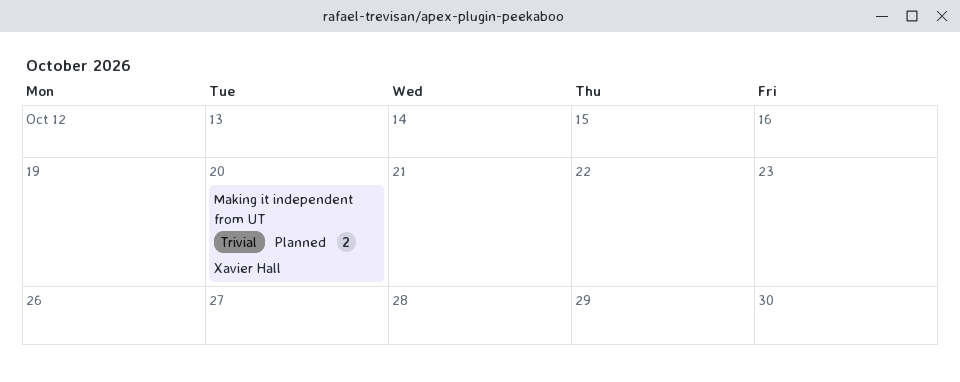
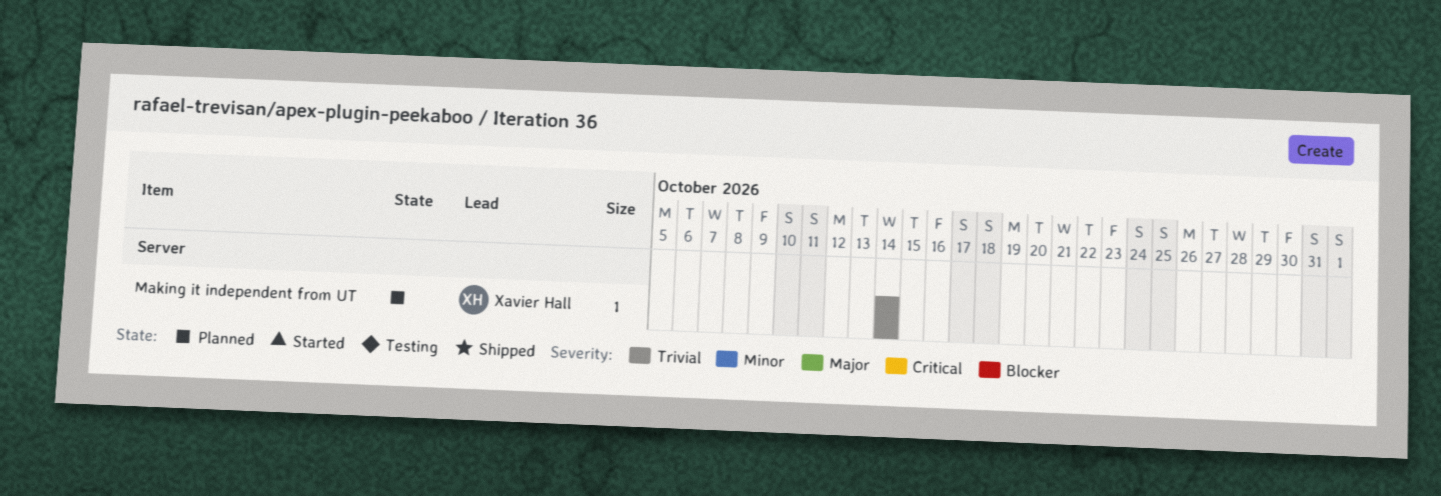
Making it independent from UT, estimate: 2 -> 1
Making it independent from UT, due: Oct 20 -> Oct 14

